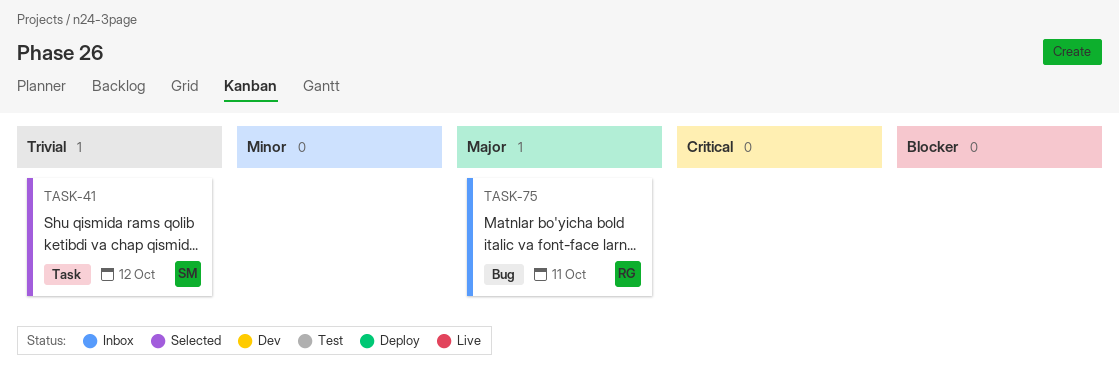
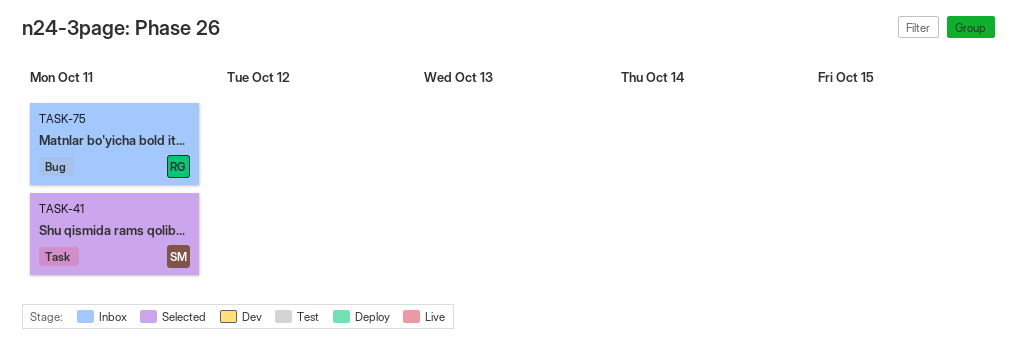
TASK-41, due: Oct 12 -> Oct 11

